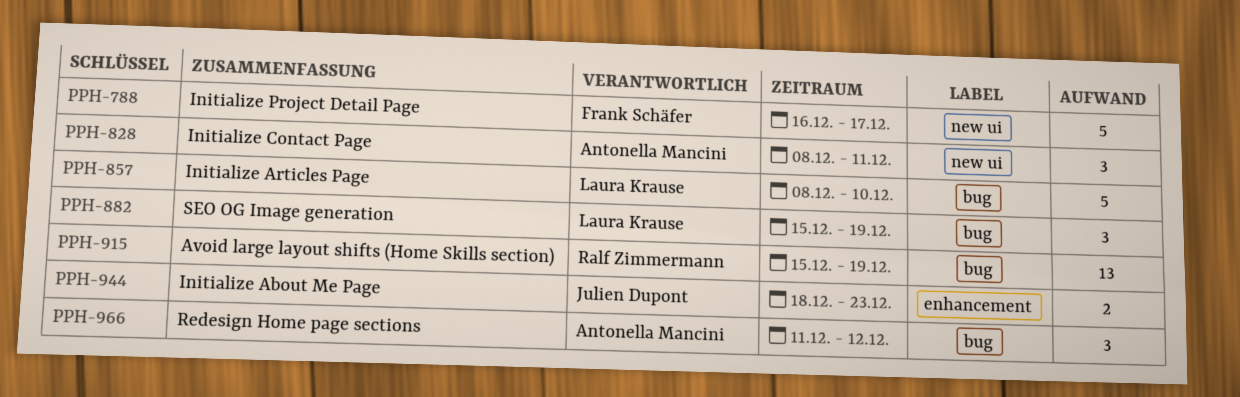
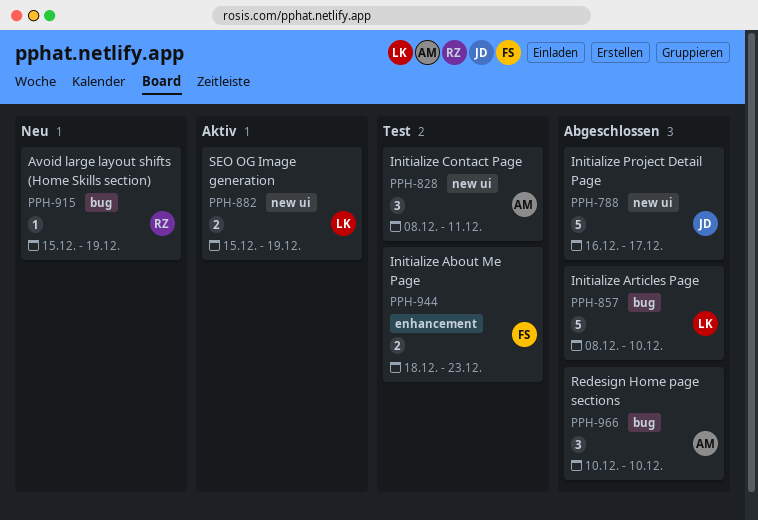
PPH-788, owner: Frank Schäfer -> Julien Dupont
PPH-882, label: bug -> new ui
PPH-882, estimate: 3 -> 2
PPH-915, estimate: 13 -> 1
PPH-944, owner: Julien Dupont -> Frank Schäfer
PPH-966, start: Dec 11 -> Dec 10
PPH-966, due: Dec 12 -> Dec 10

